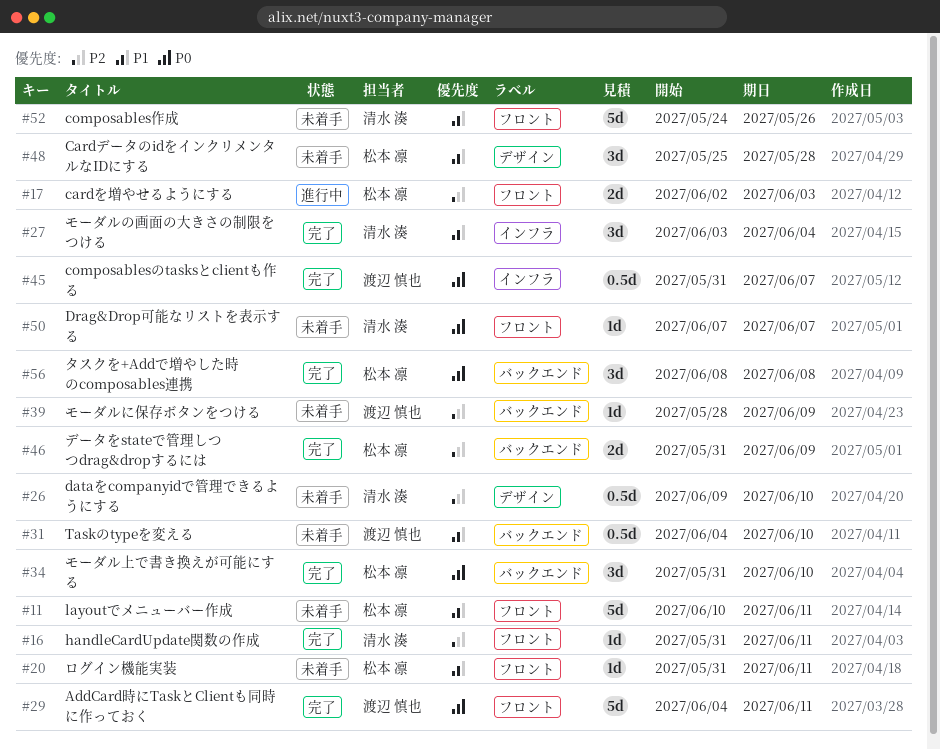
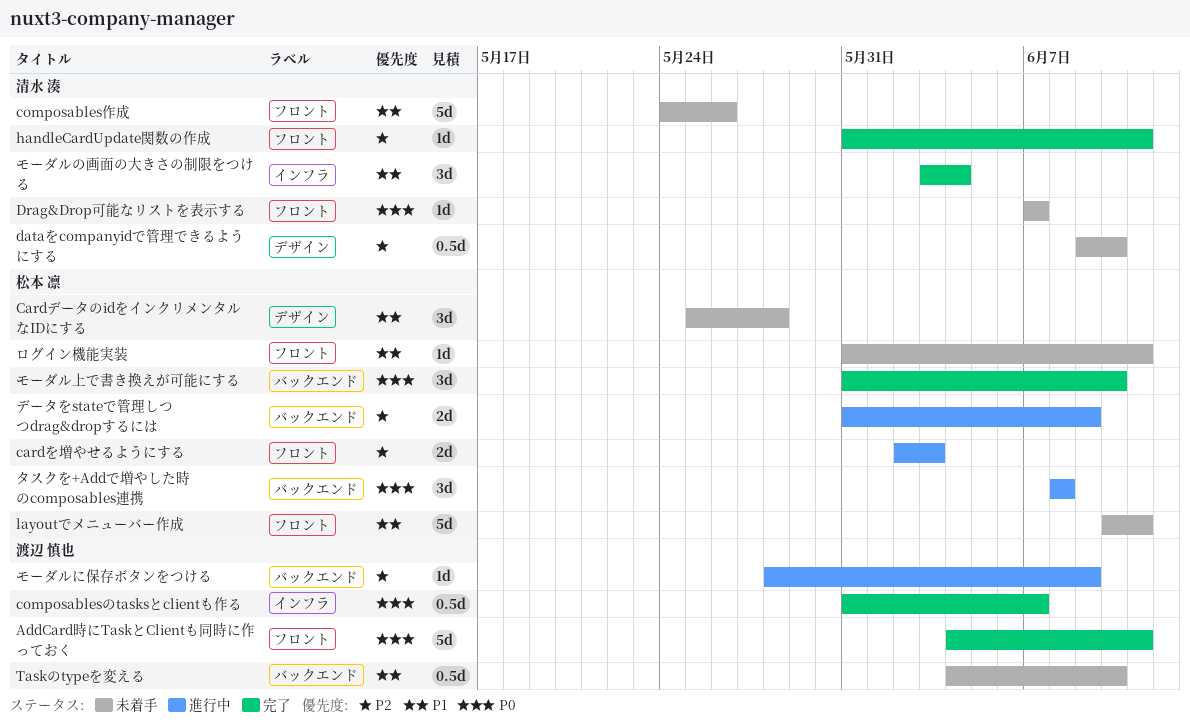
タスクを+Addで増やした時のcomposables連携, status: 完了 -> 進行中
データをstateで管理しつつdrag&dropするには, status: 完了 -> 進行中
モーダルに保存ボタンをつける, status: 未着手 -> 進行中

